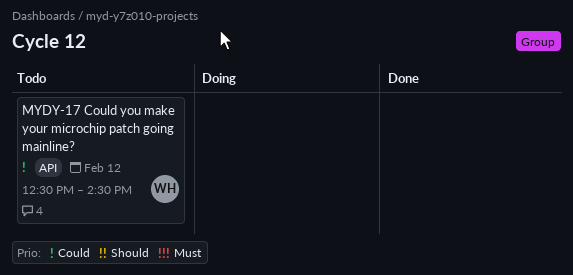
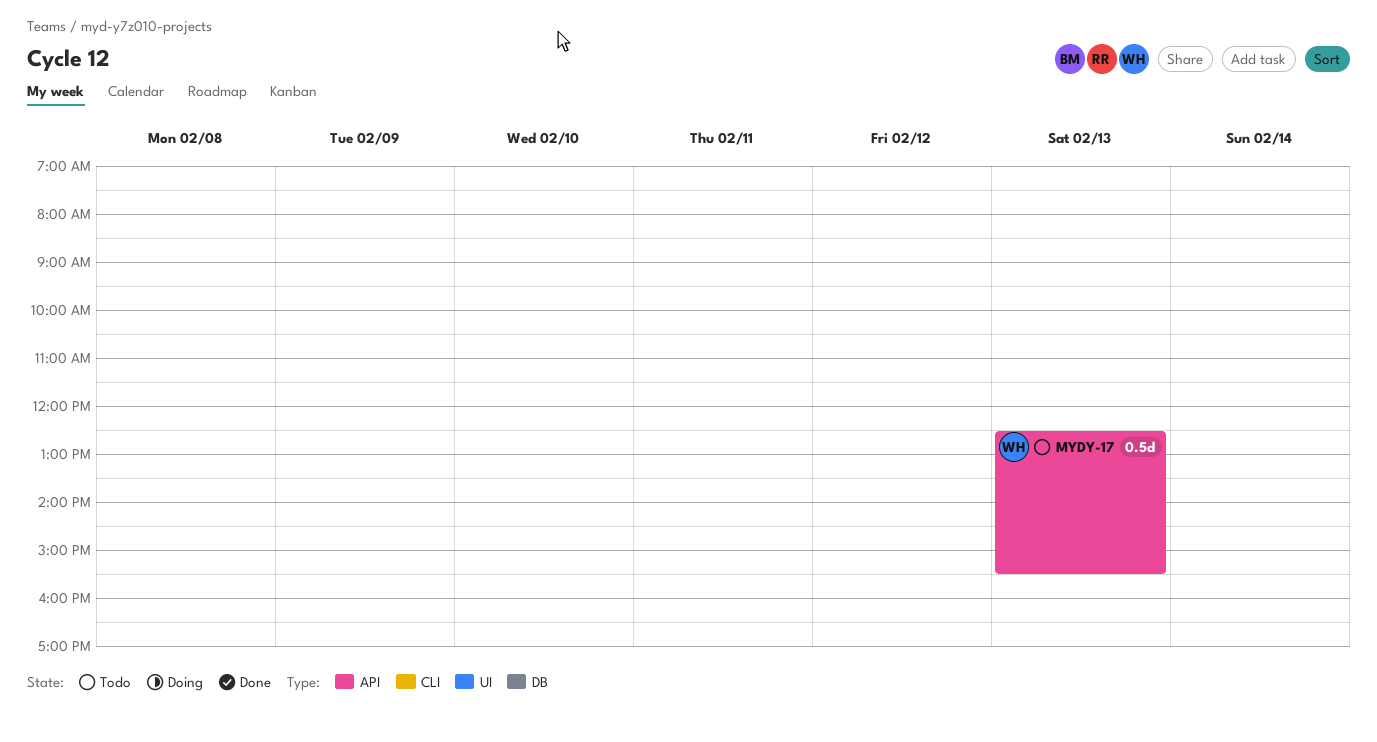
MYDY-17, day: Feb 12 -> Feb 13
MYDY-17, ends: 14:30 -> 15:30

